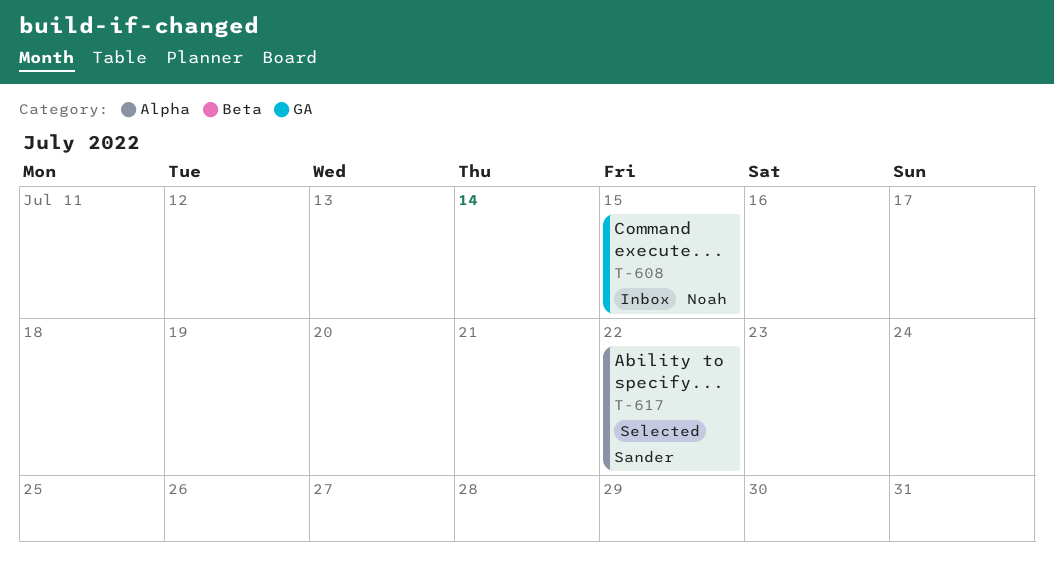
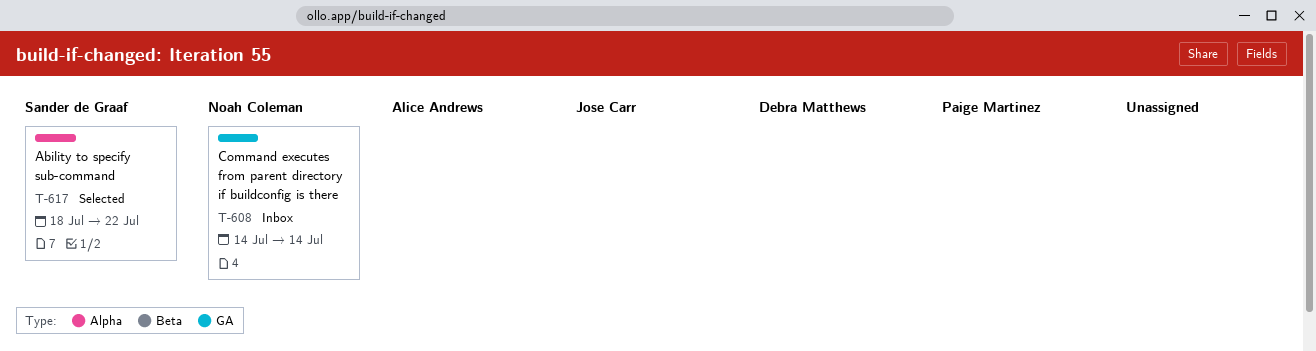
T-608, due: Jul 15 -> Jul 14

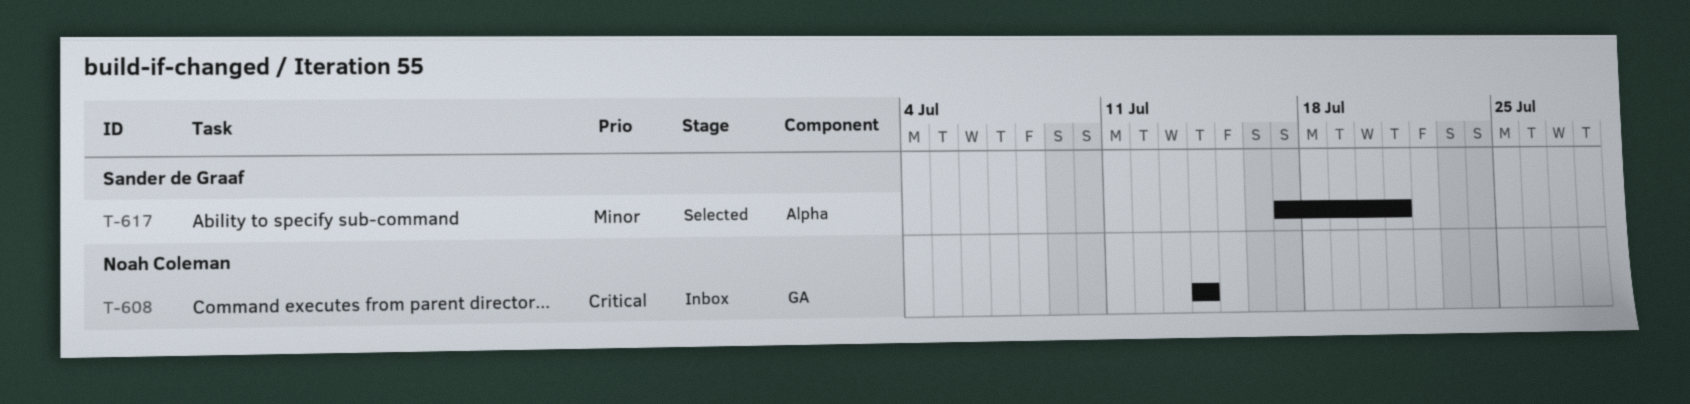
T-617, start: Jul 18 -> Jul 17
T-617, due: Jul 22 -> Jul 21

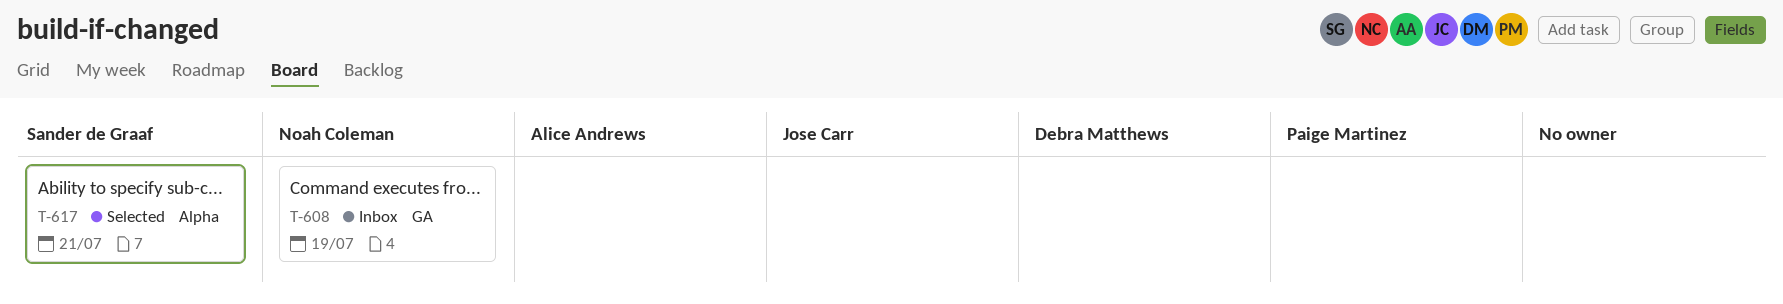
T-608, due: Jul 14 -> Jul 19

